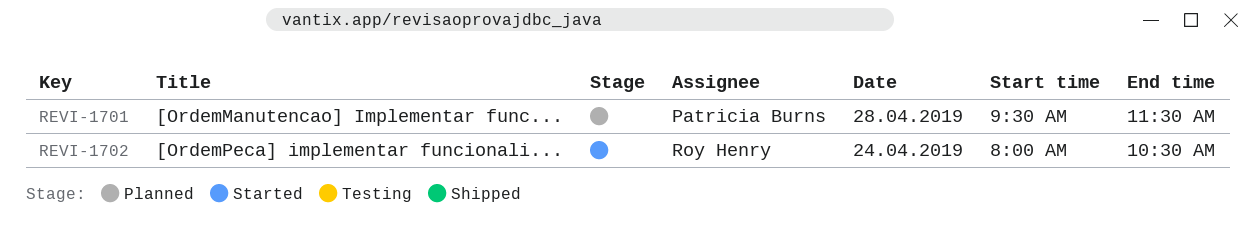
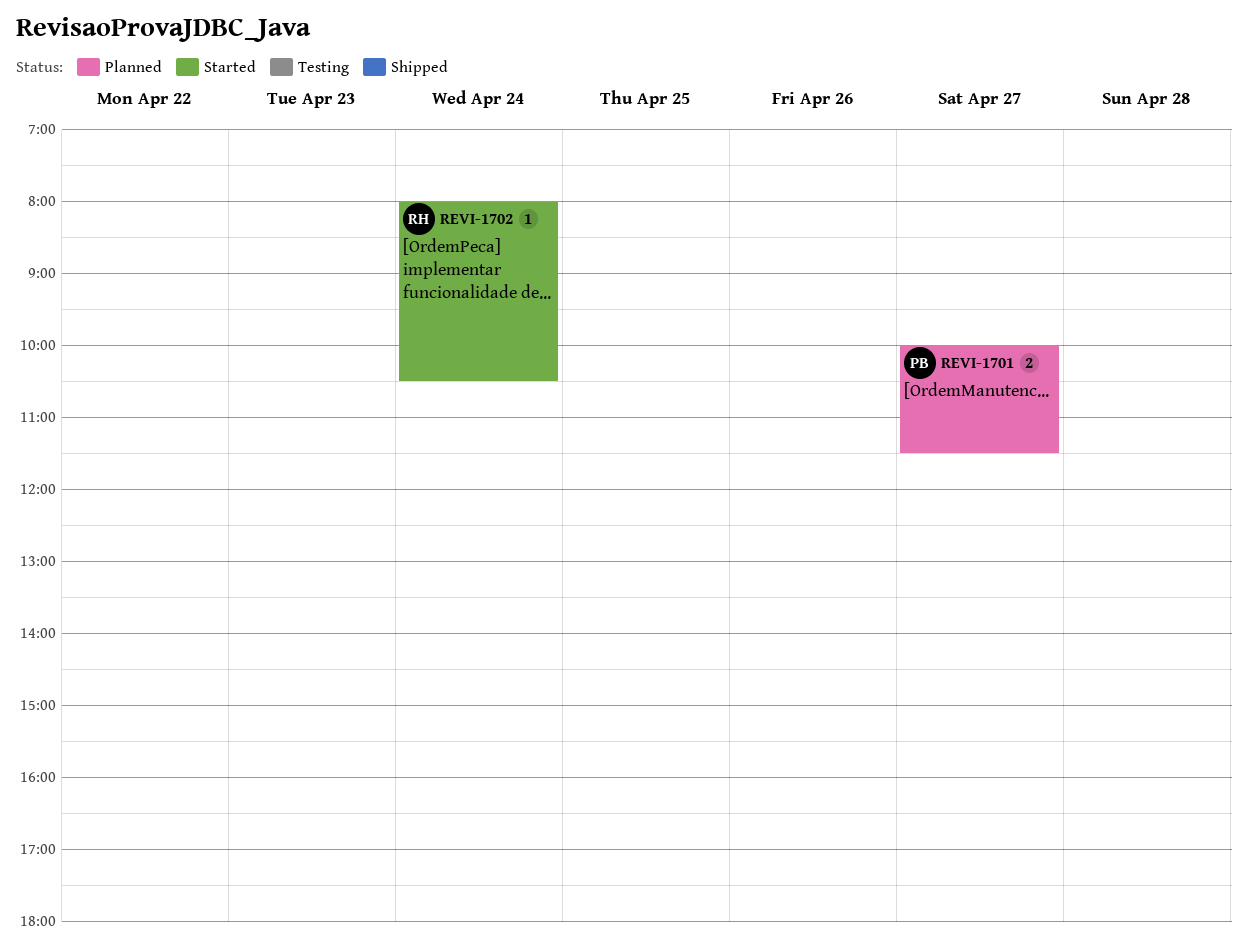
REVI-1701, day: Apr 28 -> Apr 27
REVI-1701, begins: 09:30 -> 10:00

